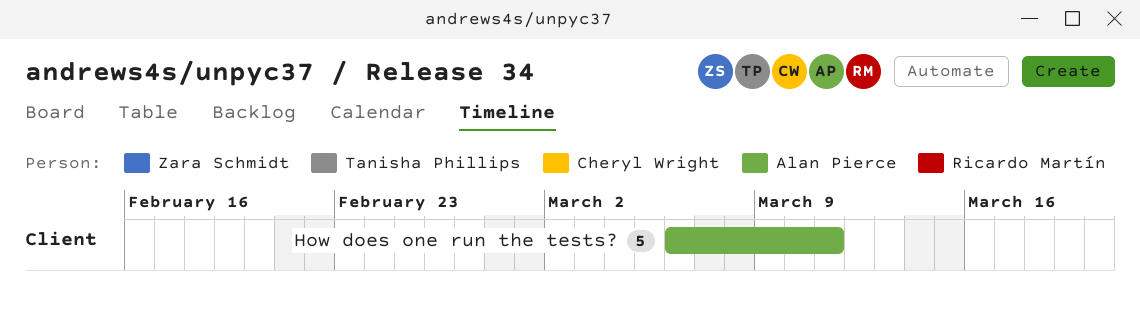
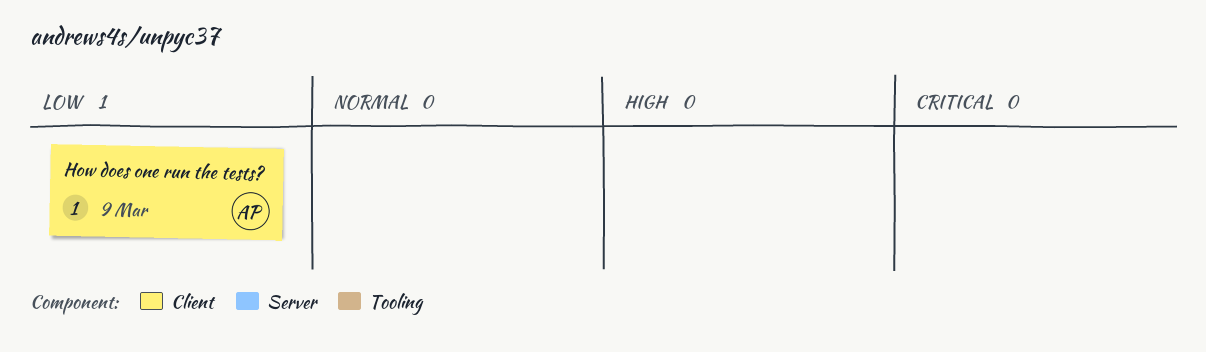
How does one run the tests?, estimate: 5 -> 1
How does one run the tests?, due: Mar 11 -> Mar 9

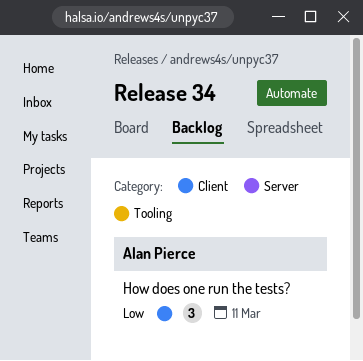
How does one run the tests?, estimate: 1 -> 3
How does one run the tests?, due: Mar 9 -> Mar 11

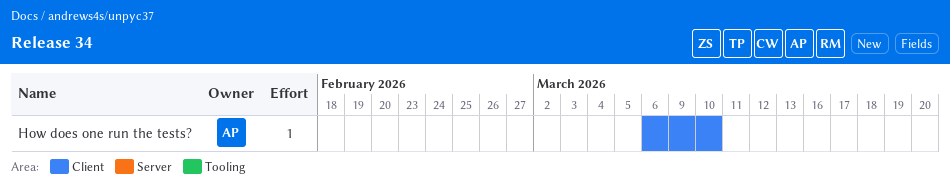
How does one run the tests?, estimate: 3 -> 1
How does one run the tests?, due: Mar 11 -> Mar 10

